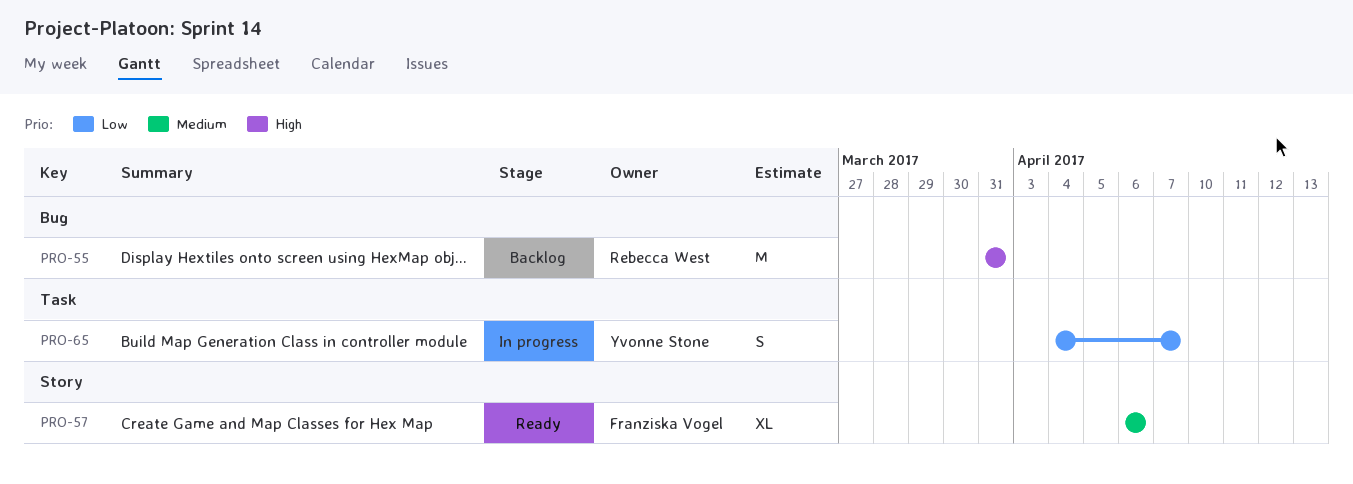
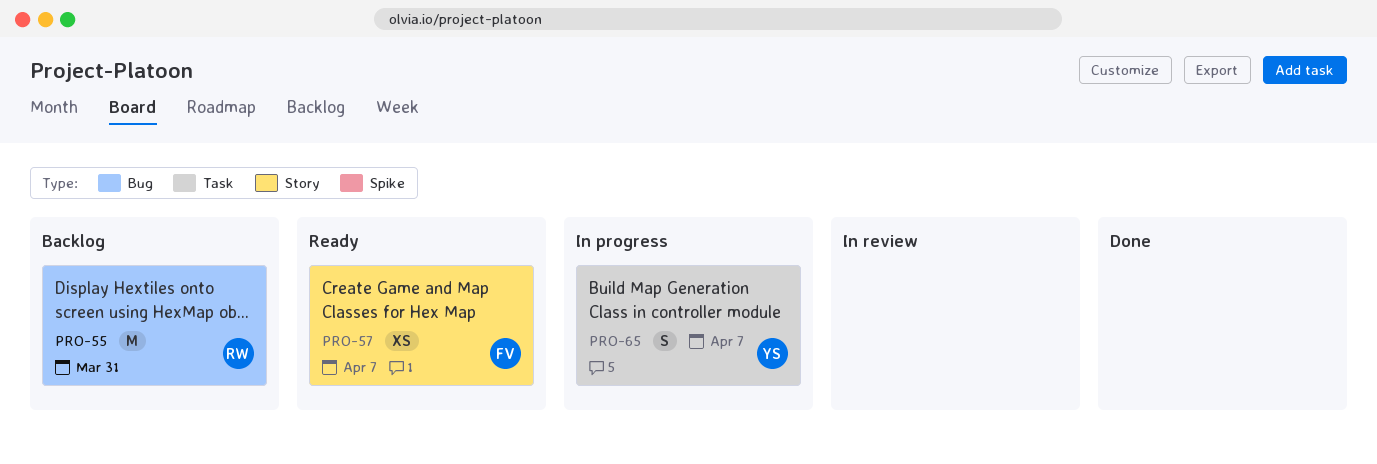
PRO-57, estimate: XL -> XS
PRO-57, due: Apr 6 -> Apr 7

